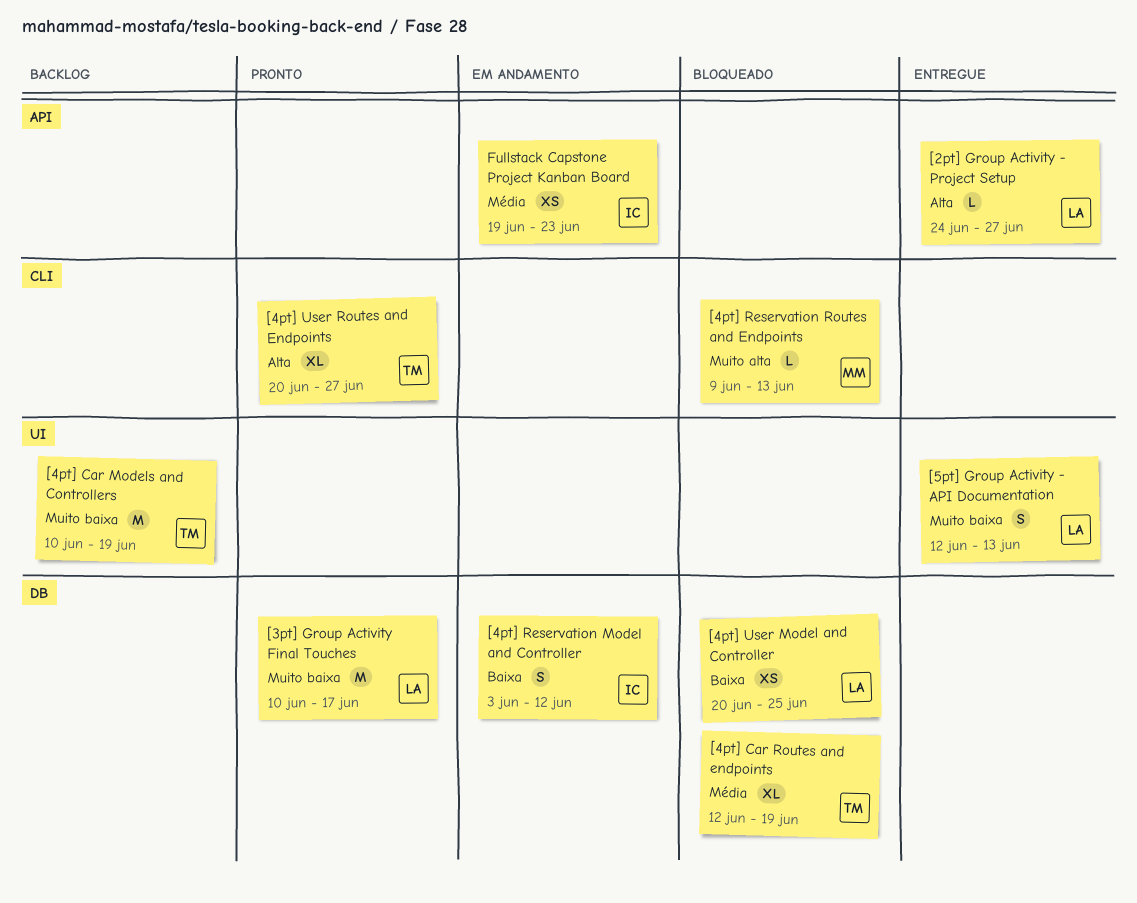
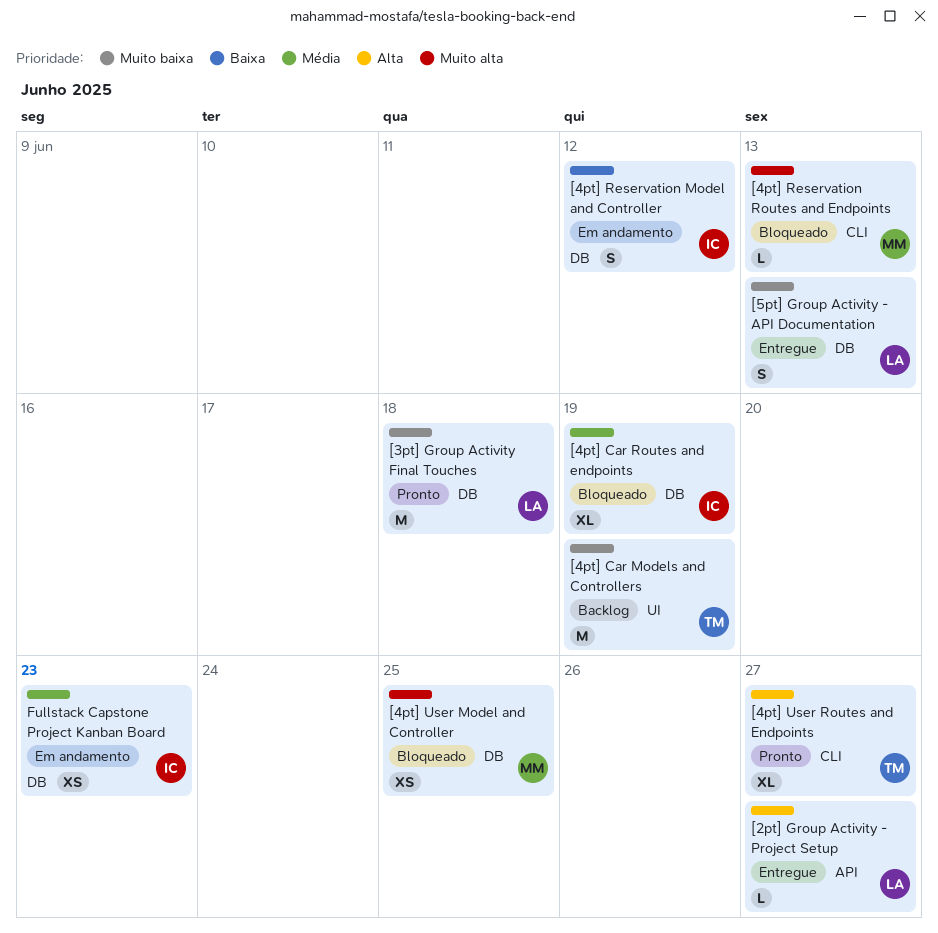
[3pt] Group Activity Final Touches, due: Jun 17 -> Jun 18
[4pt] Car Routes and endpoints, owner: TM -> IC
[4pt] User Model and Controller, owner: LA -> MM
[4pt] User Model and Controller, priority: Baixa -> Muito alta
[5pt] Group Activity - API Documentation, label: UI -> DB
Fullstack Capstone Project Kanban Board, label: API -> DB

